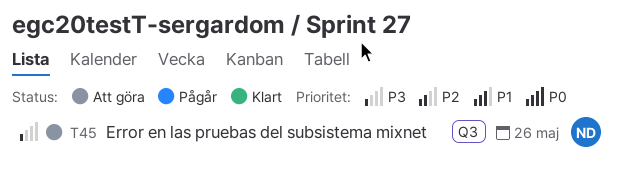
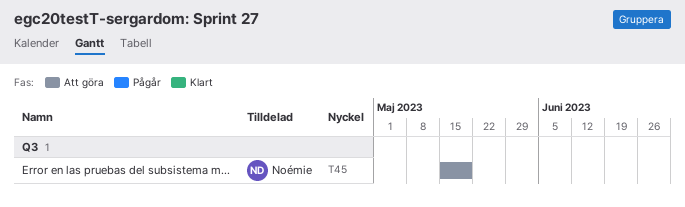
T45, due: May 26 -> May 19

